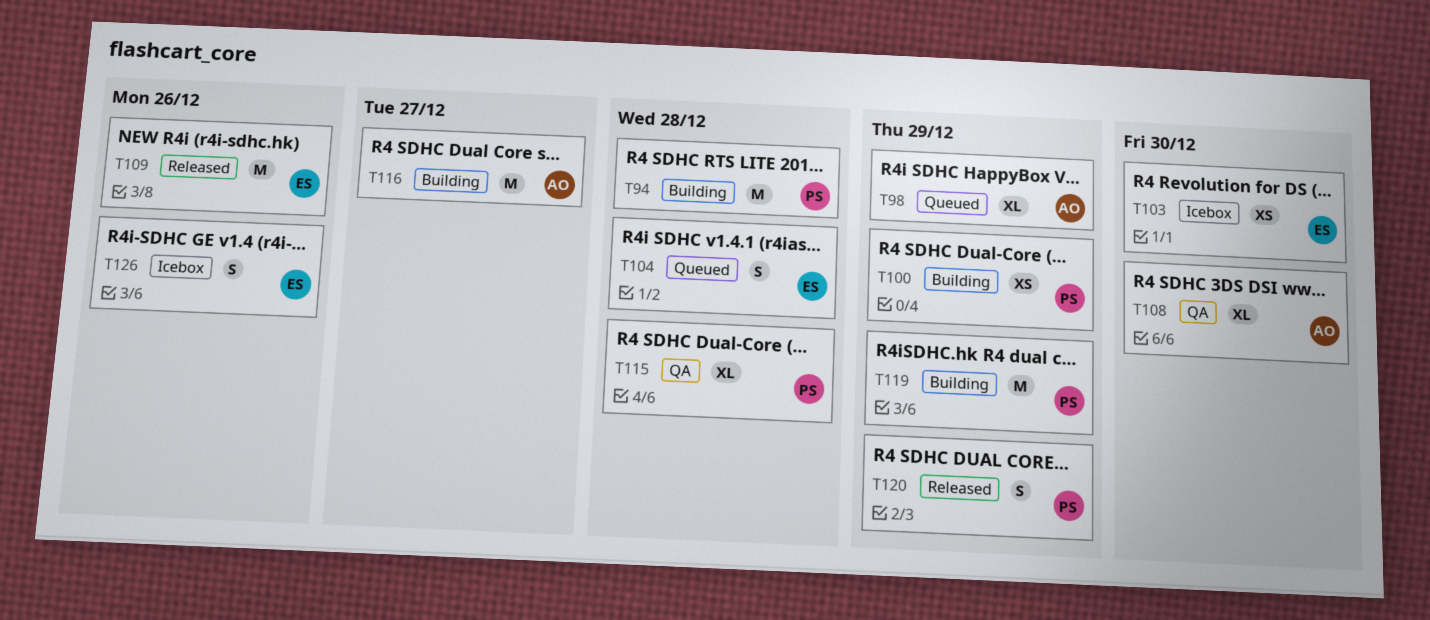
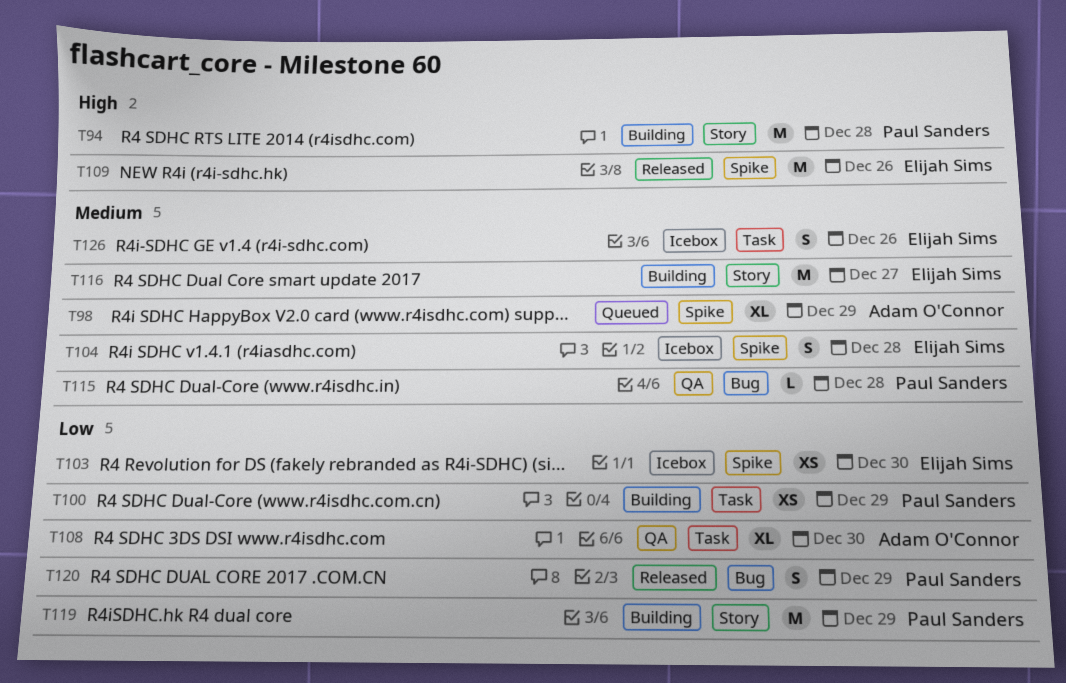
T104, status: Queued -> Icebox
T115, estimate: XL -> L
T116, owner: Adam O'Connor -> Elijah Sims

